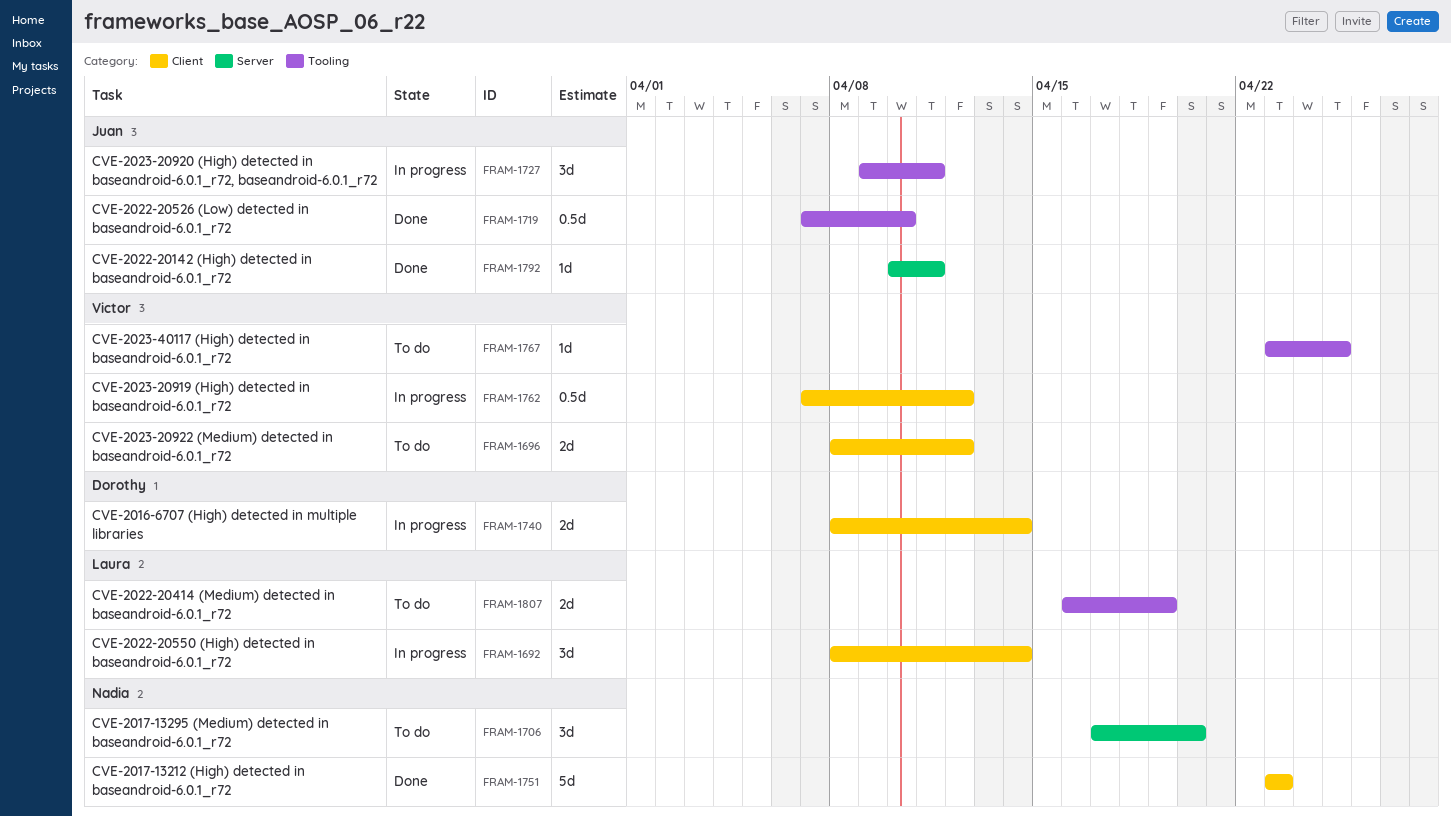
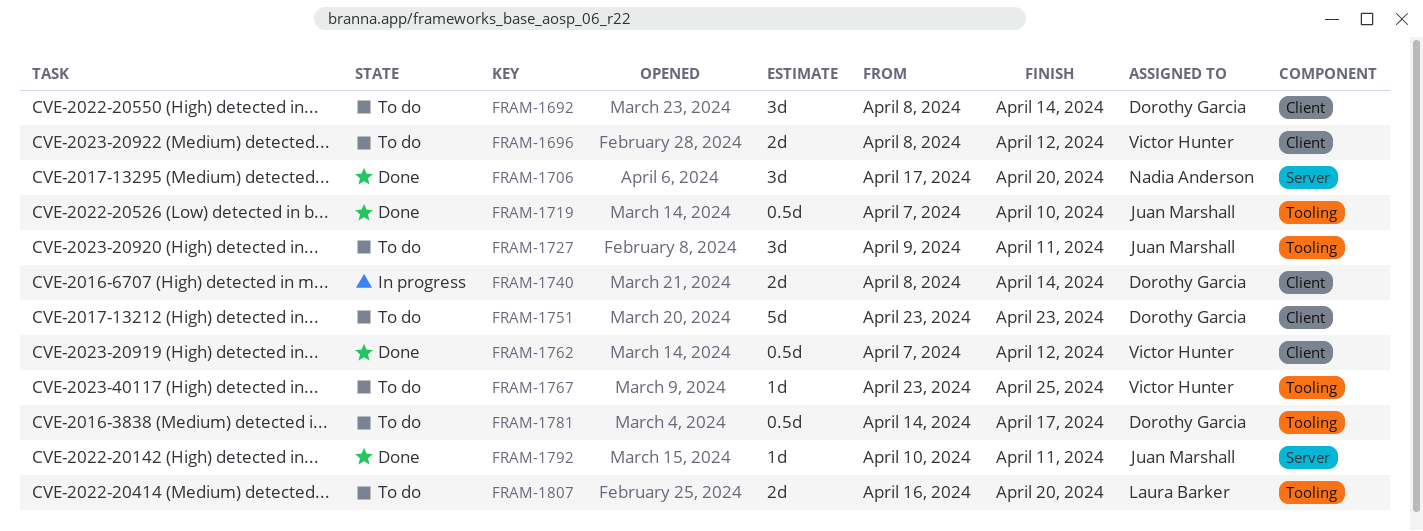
FRAM-1692, status: In progress -> To do
FRAM-1692, owner: Laura Barker -> Dorothy Garcia
FRAM-1706, status: To do -> Done
FRAM-1727, status: In progress -> To do
FRAM-1751, status: Done -> To do
FRAM-1751, owner: Nadia Anderson -> Dorothy Garcia
FRAM-1762, status: In progress -> Done
FRAM-1781: none -> present
FRAM-1807, due: Apr 19 -> Apr 20

